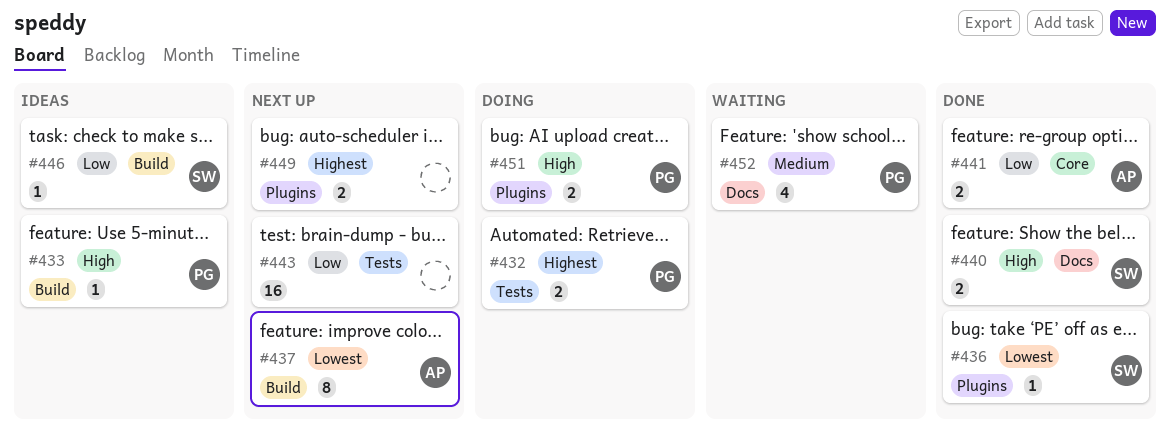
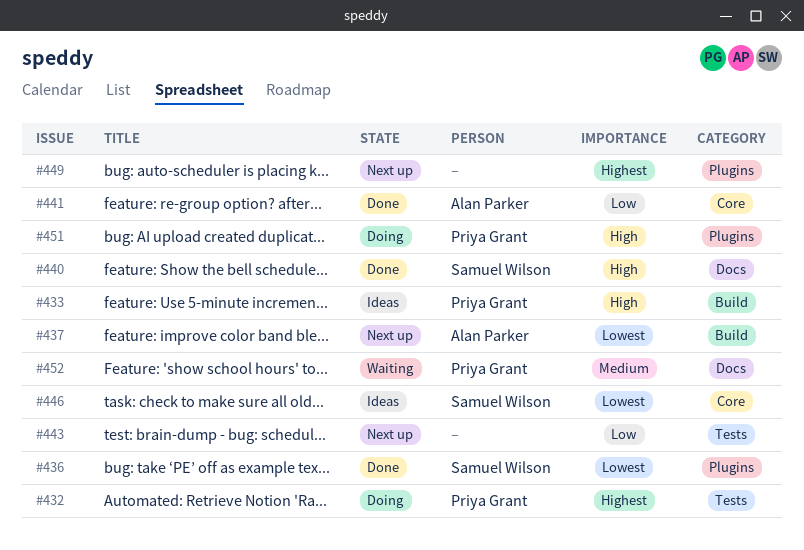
#446, priority: Low -> Lowest
#446, label: Build -> Core

